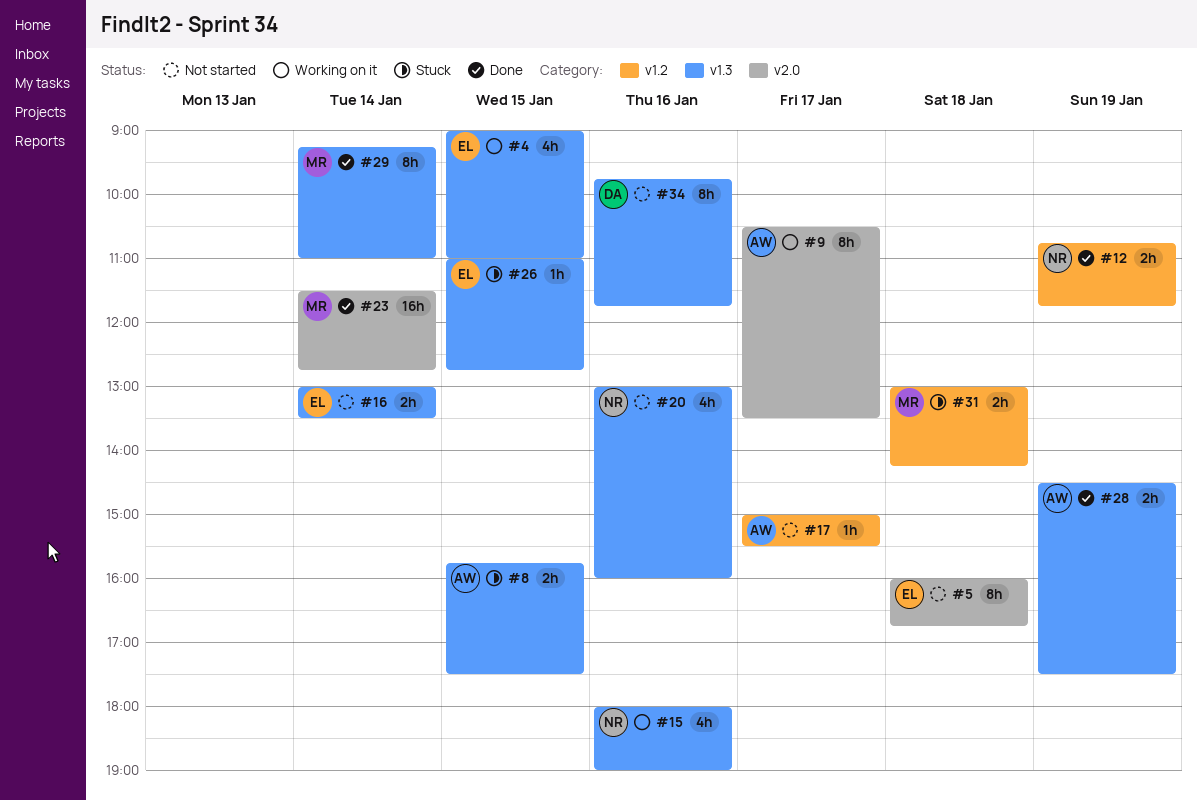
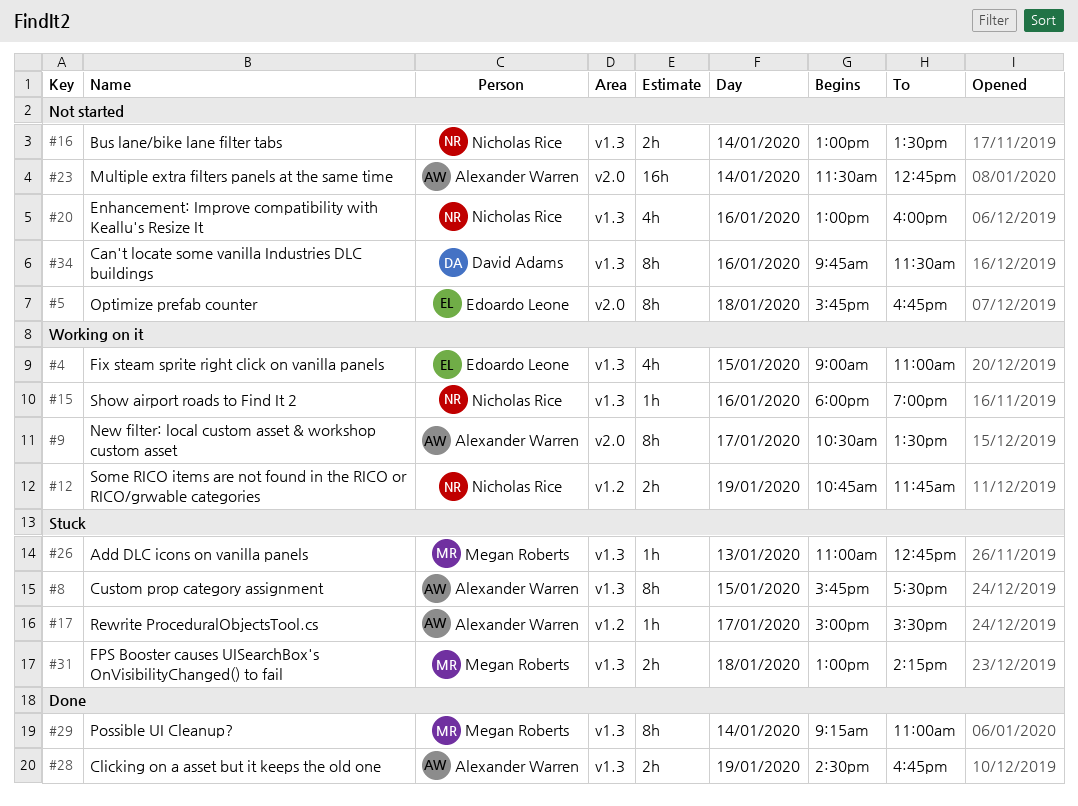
#5, begins: 16:00 -> 15:45
#8, estimate: 2h -> 8h
#12, status: Done -> Working on it
#15, estimate: 4h -> 1h
#16, owner: Edoardo Leone -> Nicholas Rice
#17, status: Not started -> Stuck
#23, status: Done -> Not started
#23, owner: Megan Roberts -> Alexander Warren
#26, owner: Edoardo Leone -> Megan Roberts
#26, day: Jan 15 -> Jan 13
#28, ends: 17:30 -> 16:45
#31, label: v1.2 -> v1.3
#34, ends: 11:45 -> 11:30

